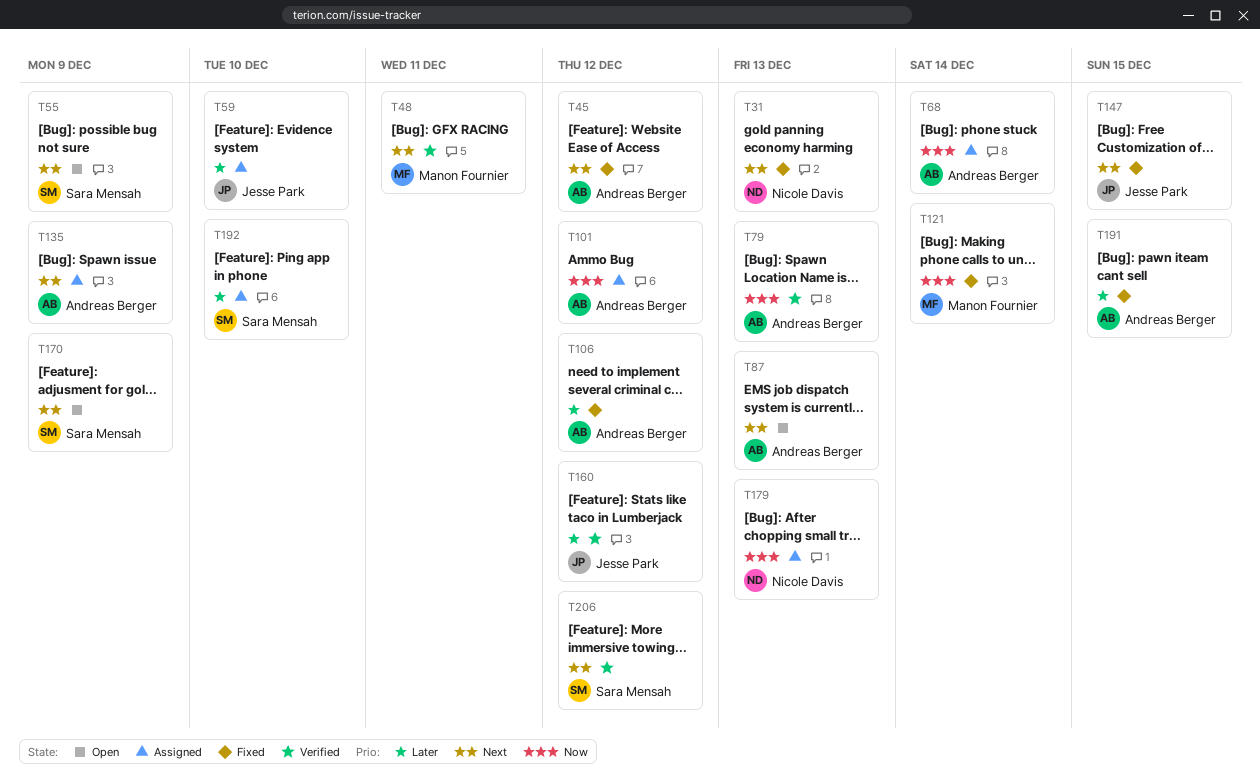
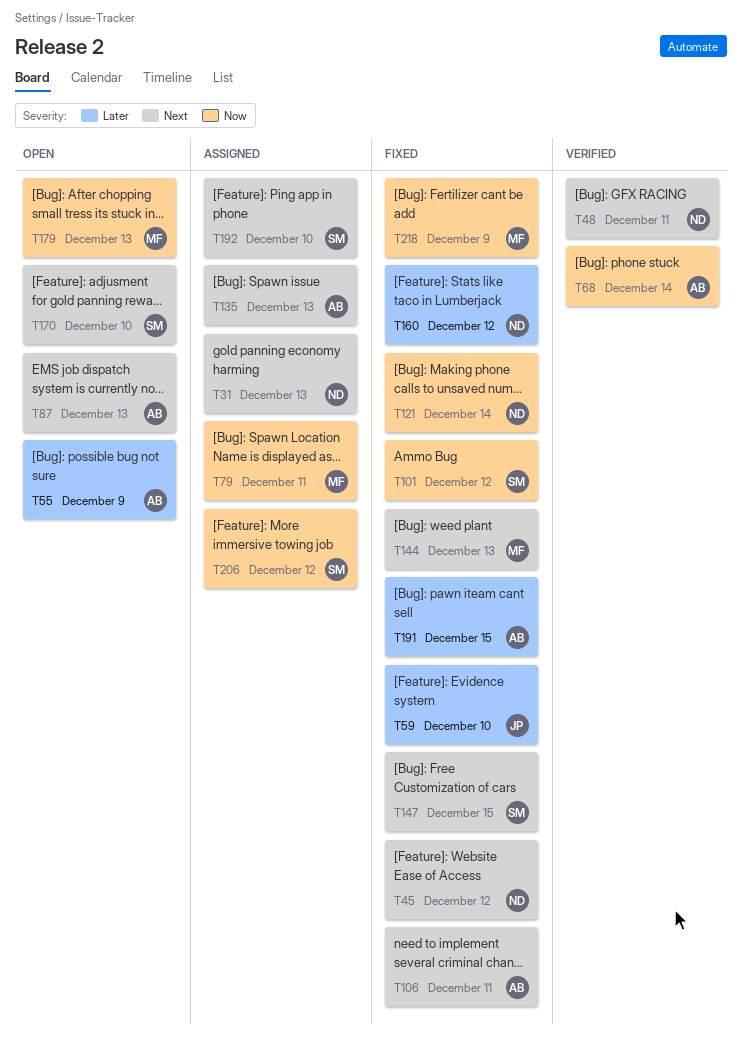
T31, status: Fixed -> Assigned
T45, owner: Andreas Berger -> Nicole Davis
T48, owner: Manon Fournier -> Nicole Davis
T55, owner: Sara Mensah -> Andreas Berger
T55, priority: Next -> Later
T59, status: Assigned -> Fixed
T68, status: Assigned -> Verified
T79, status: Verified -> Assigned
T79, owner: Andreas Berger -> Manon Fournier
T79, due: Dec 13 -> Dec 11
T101, status: Assigned -> Fixed
T101, owner: Andreas Berger -> Sara Mensah
T106, priority: Later -> Next
T106, due: Dec 12 -> Dec 11
T121, owner: Manon Fournier -> Nicole Davis
T135, due: Dec 9 -> Dec 13
T144: none -> present
T147, owner: Jesse Park -> Sara Mensah
T160, status: Verified -> Fixed
T160, owner: Jesse Park -> Nicole Davis
T170, due: Dec 9 -> Dec 10
T179, status: Assigned -> Open
T179, owner: Nicole Davis -> Manon Fournier
T192, priority: Later -> Next
T206, status: Verified -> Assigned
T206, priority: Next -> Now
T218: none -> present

